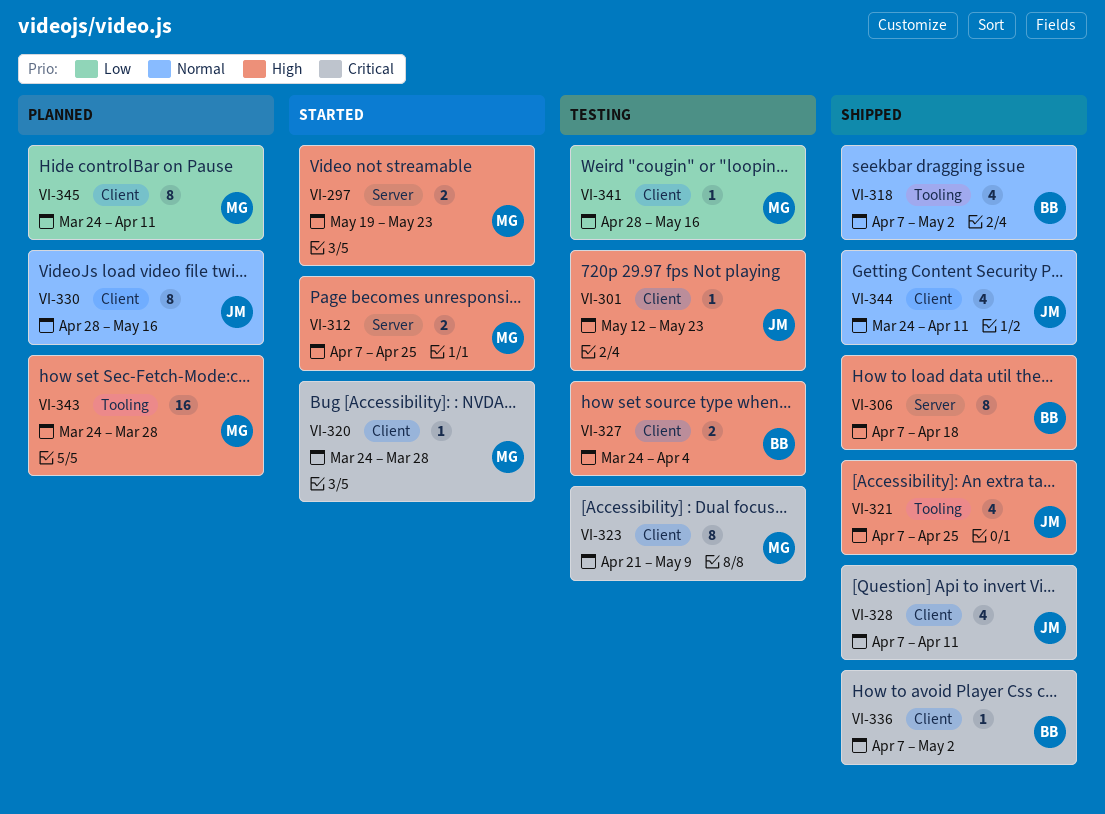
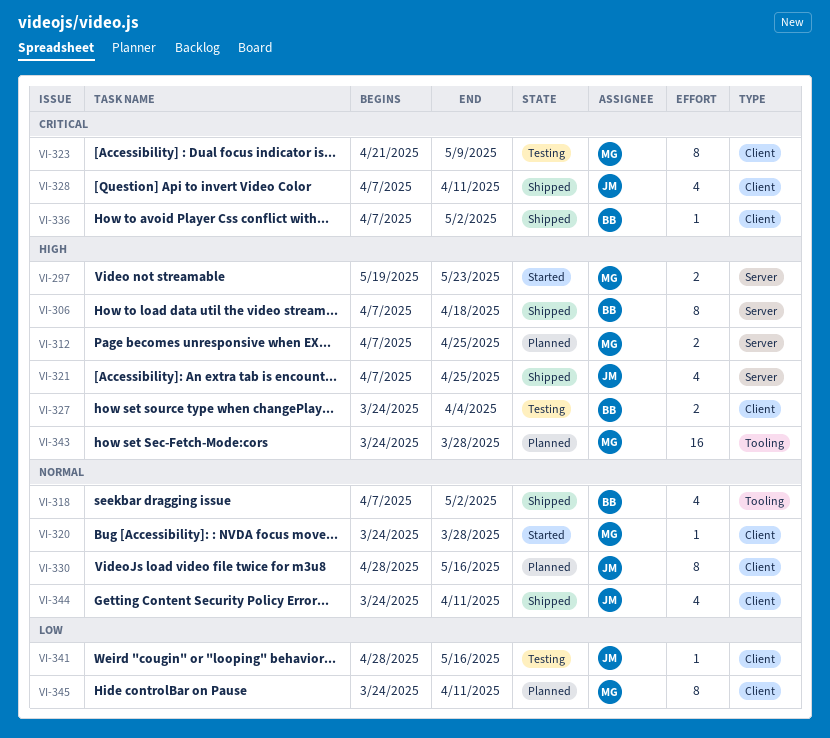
VI-301: present -> none
VI-312, status: Started -> Planned
VI-320, priority: Critical -> Normal
VI-321, label: Tooling -> Server
VI-341, owner: MG -> JM

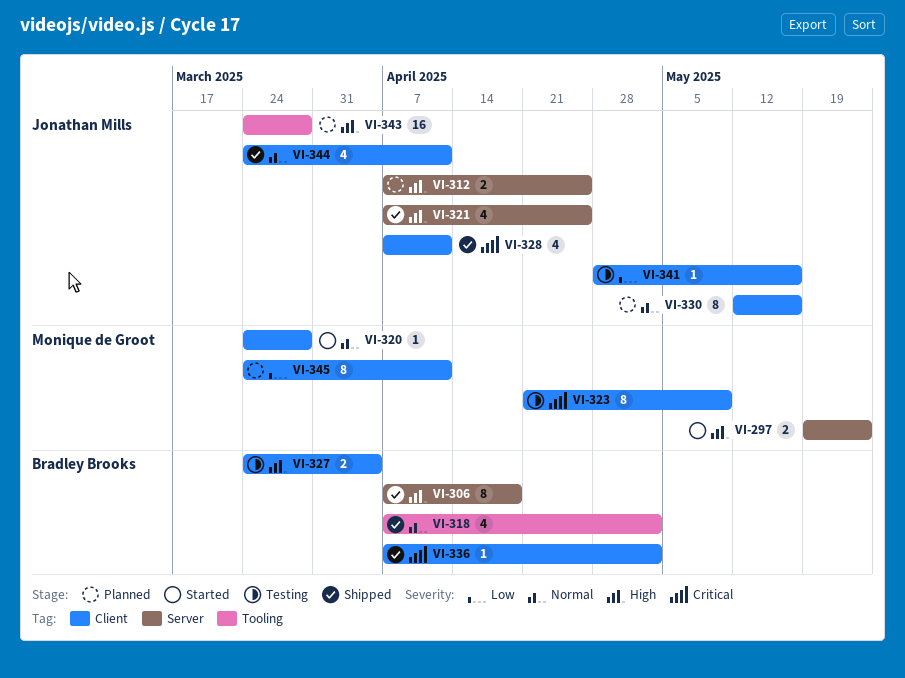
VI-312, owner: Monique de Groot -> Jonathan Mills
VI-330, start: Apr 28 -> May 12
VI-343, owner: Monique de Groot -> Jonathan Mills

